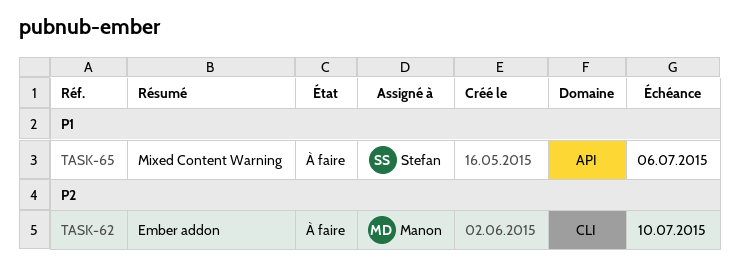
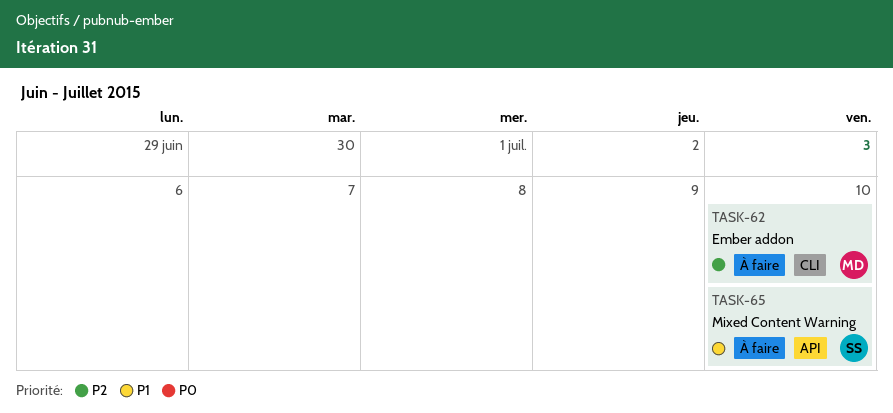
TASK-65, due: Jul 6 -> Jul 10

